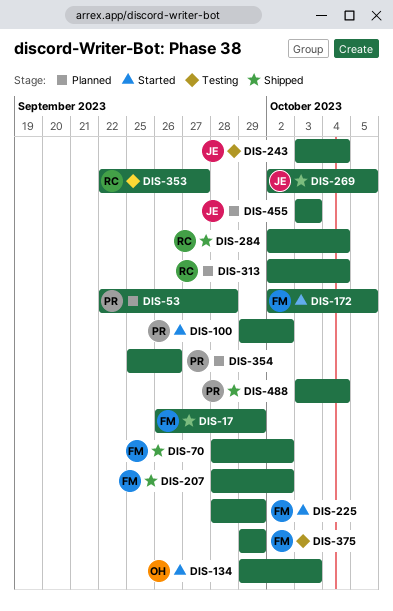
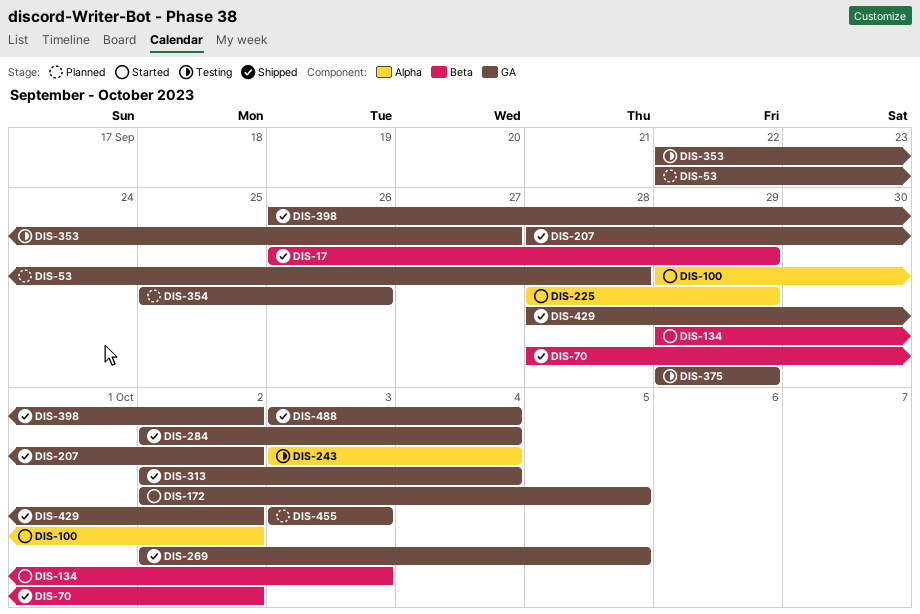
DIS-313, status: Planned -> Shipped
DIS-398: none -> present
DIS-429: none -> present

